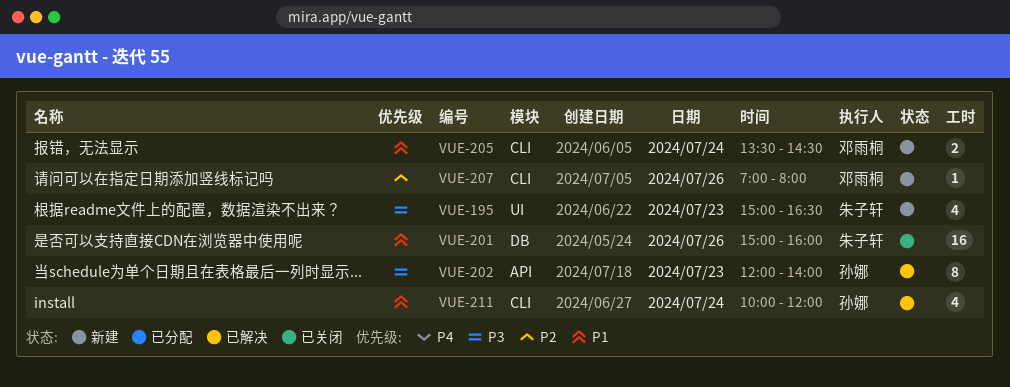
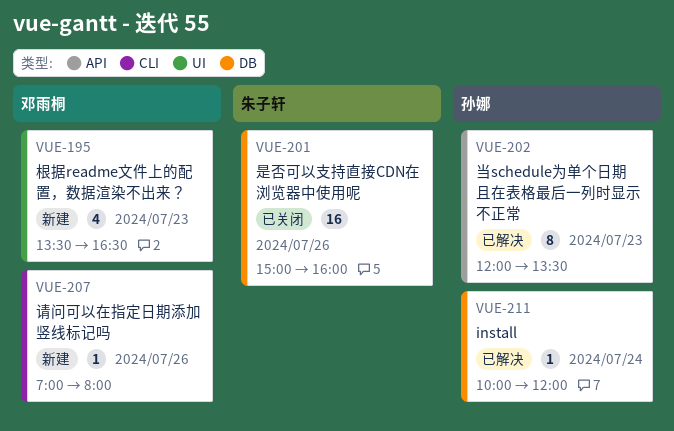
VUE-195, owner: 朱子轩 -> 邓雨桐
VUE-195, begins: 15:00 -> 13:30
VUE-202, ends: 14:00 -> 13:30
VUE-205: present -> none
VUE-211, label: CLI -> DB
VUE-211, estimate: 4 -> 1

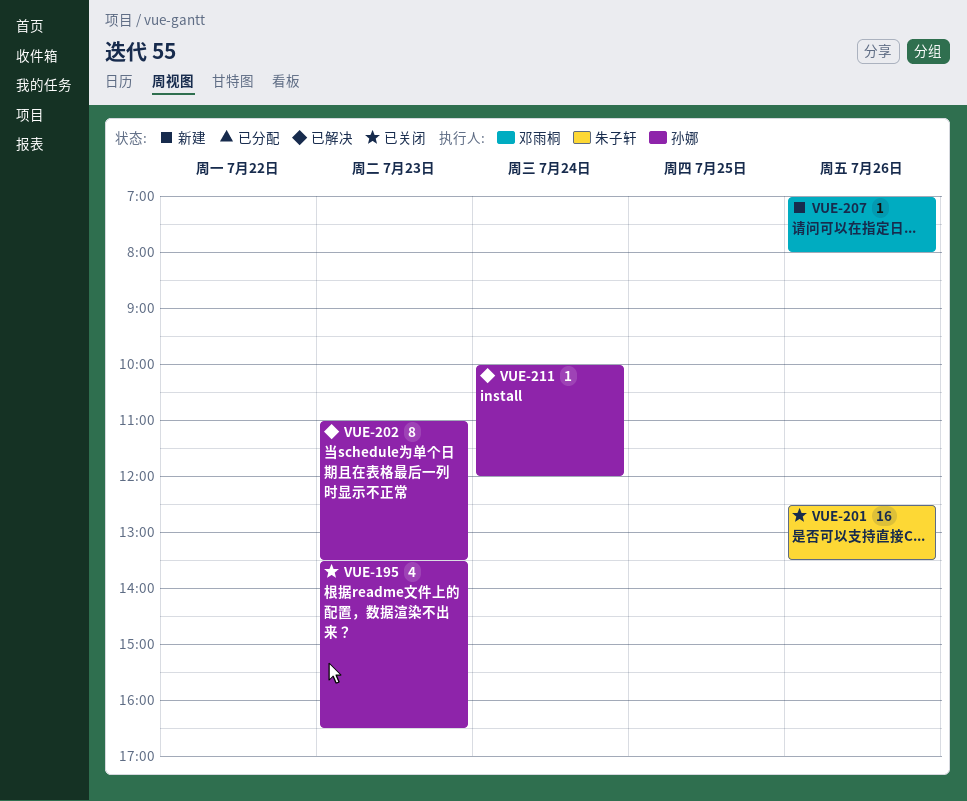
VUE-195, status: 新建 -> 已关闭
VUE-195, owner: 邓雨桐 -> 孙娜
VUE-201, begins: 15:00 -> 12:30
VUE-201, ends: 16:00 -> 13:30
VUE-202, begins: 12:00 -> 11:00

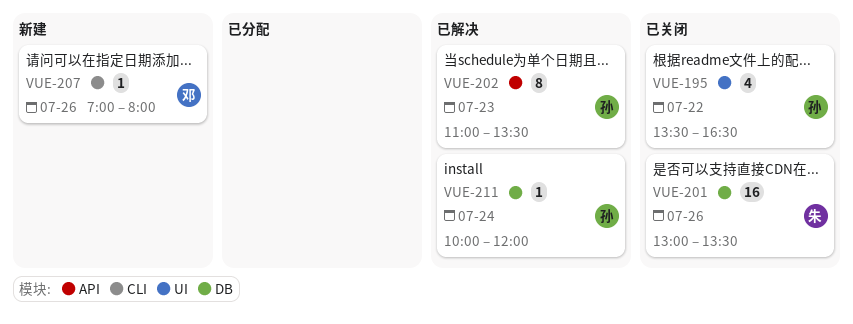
VUE-195, day: Jul 23 -> Jul 22
VUE-201, begins: 12:30 -> 13:00

